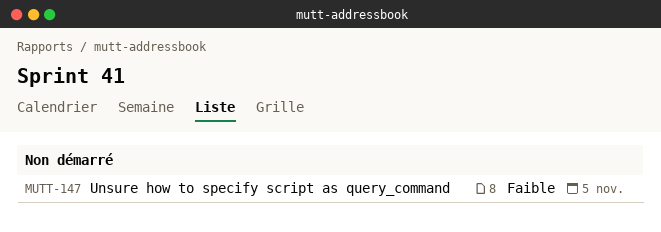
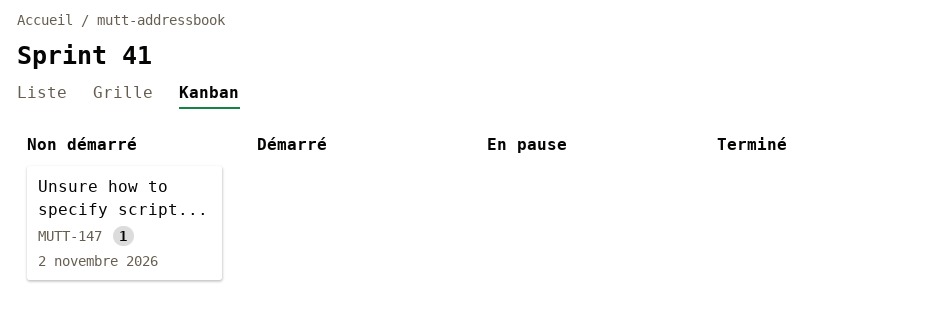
MUTT-147, due: Nov 5 -> Nov 2

